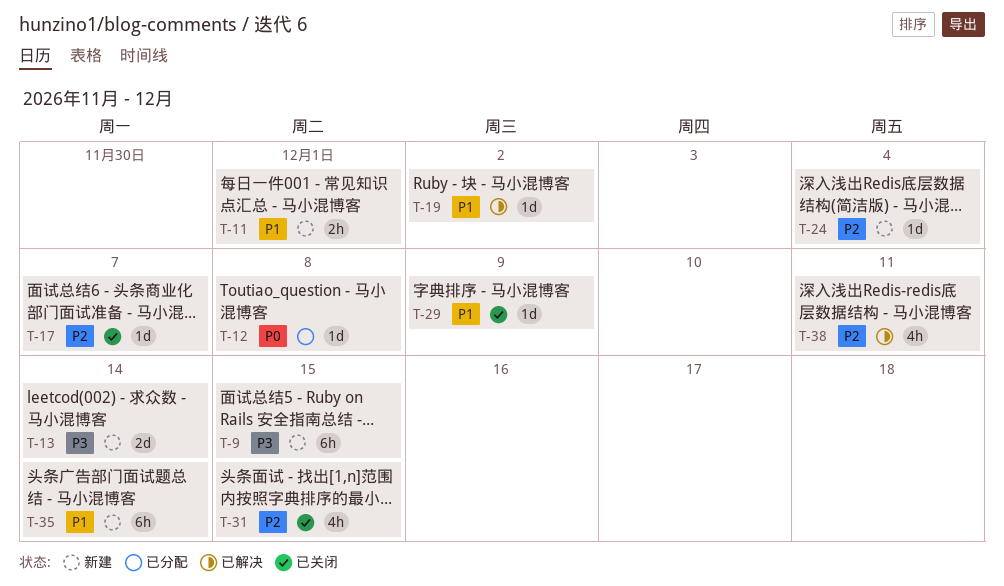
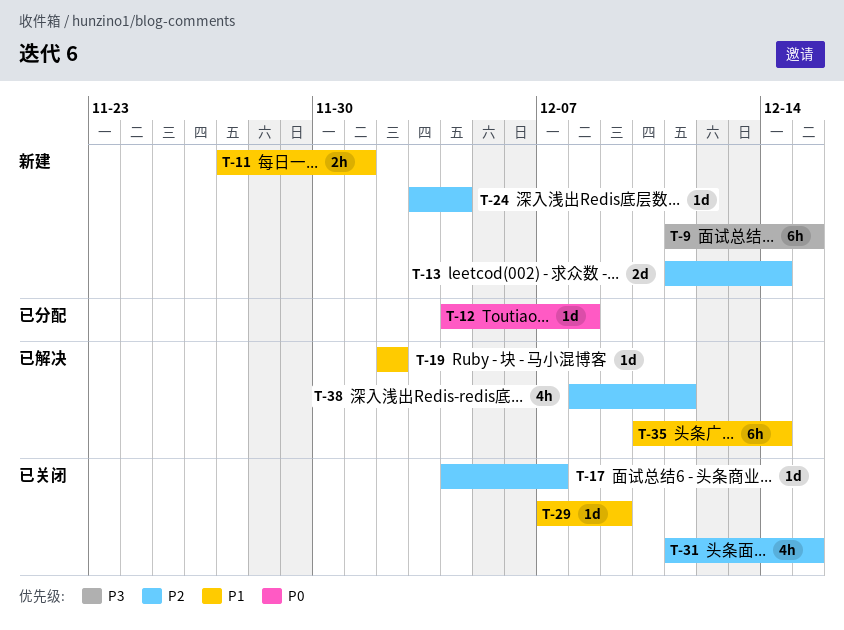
T-13, priority: P3 -> P2
T-35, status: 新建 -> 已解决

